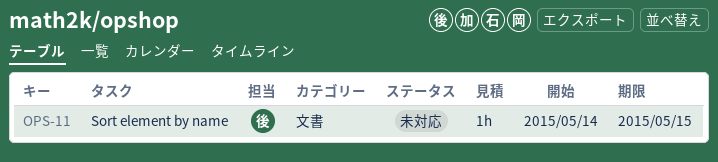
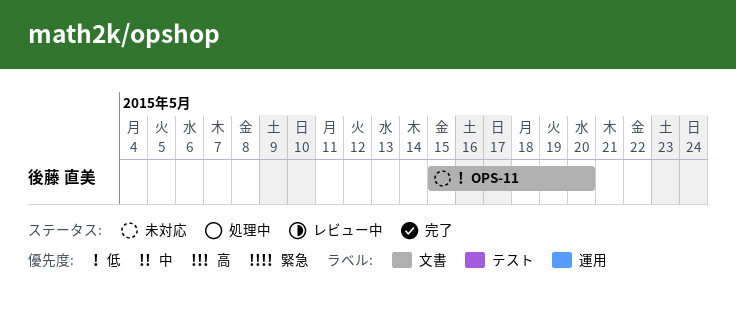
OPS-11, start: May 14 -> May 15
OPS-11, due: May 15 -> May 20

